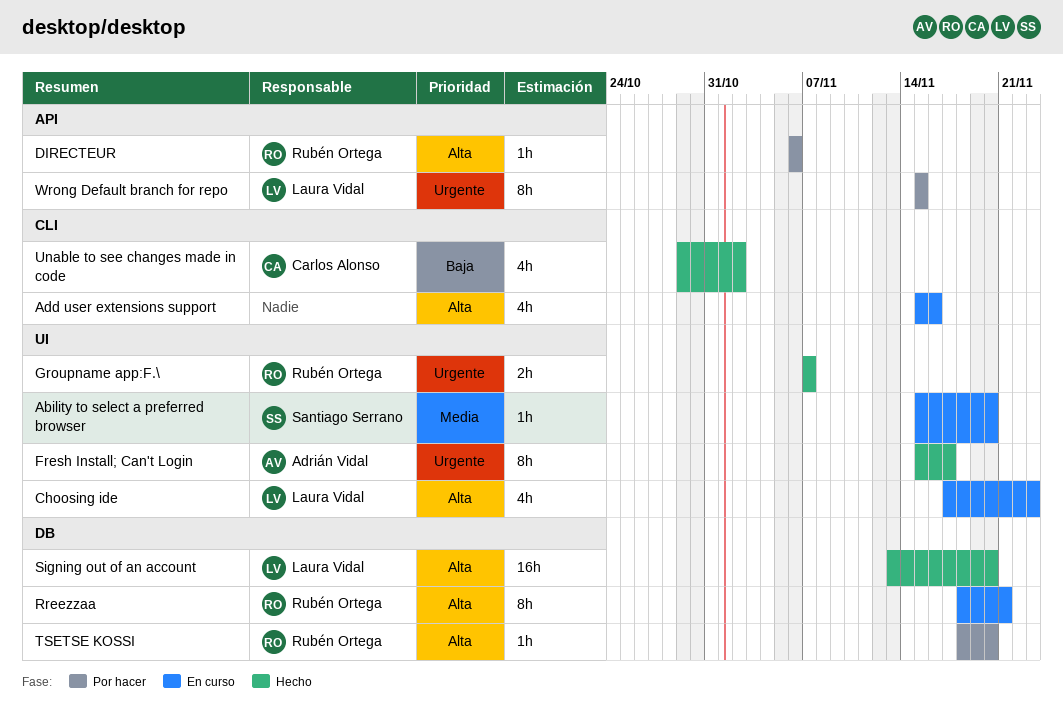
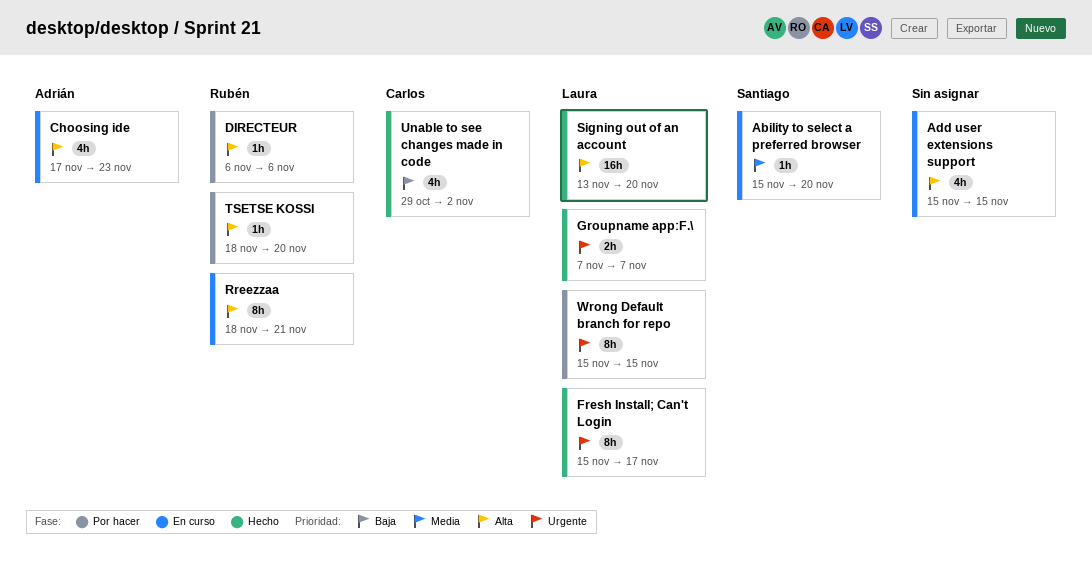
Add user extensions support, due: Nov 16 -> Nov 15
Choosing ide, owner: Laura Vidal -> Adrián Vidal
Fresh Install; Can't Login, owner: Adrián Vidal -> Laura Vidal
Groupname app:F.\, owner: Rubén Ortega -> Laura Vidal

